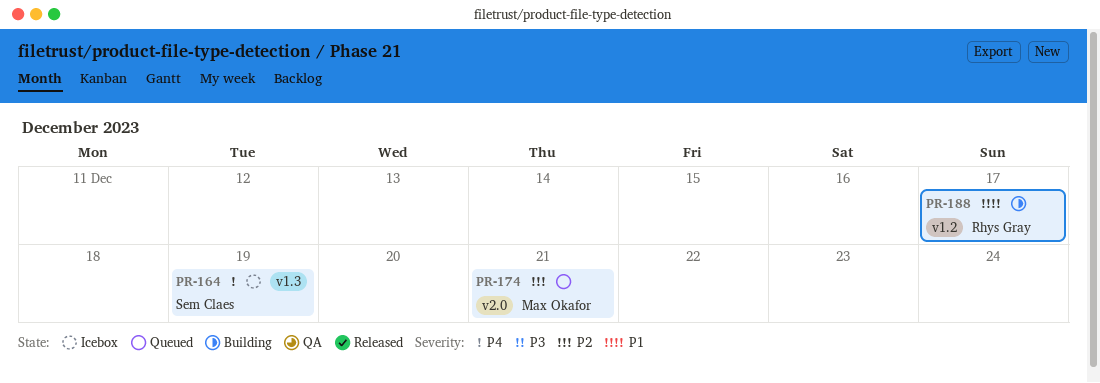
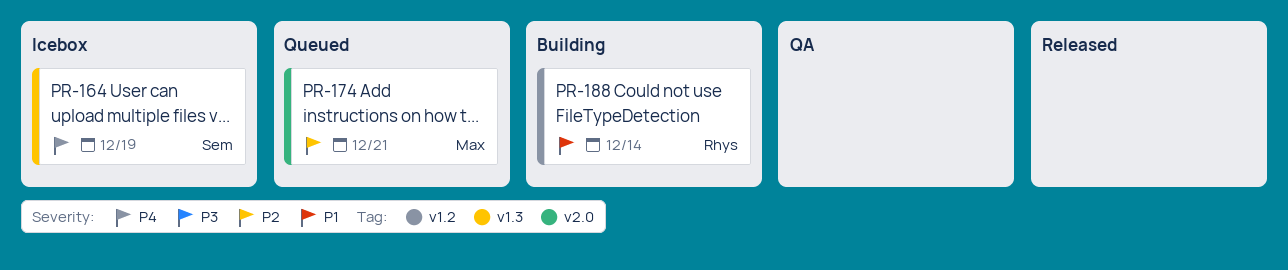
PR-188, due: Dec 17 -> Dec 14

